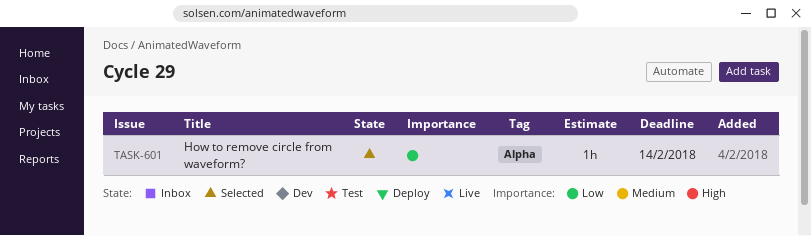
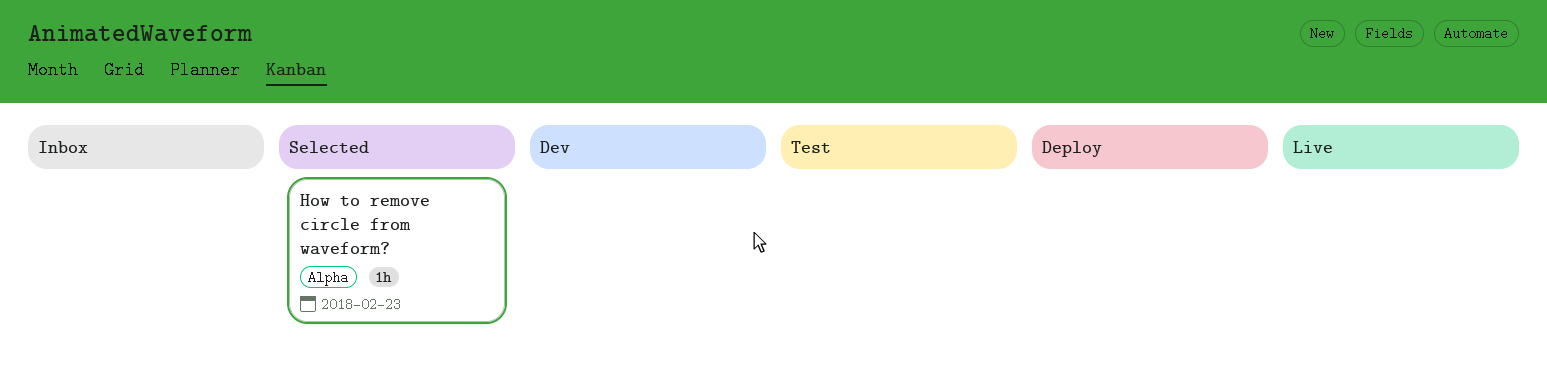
How to remove circle from waveform?, due: Feb 14 -> Feb 23

